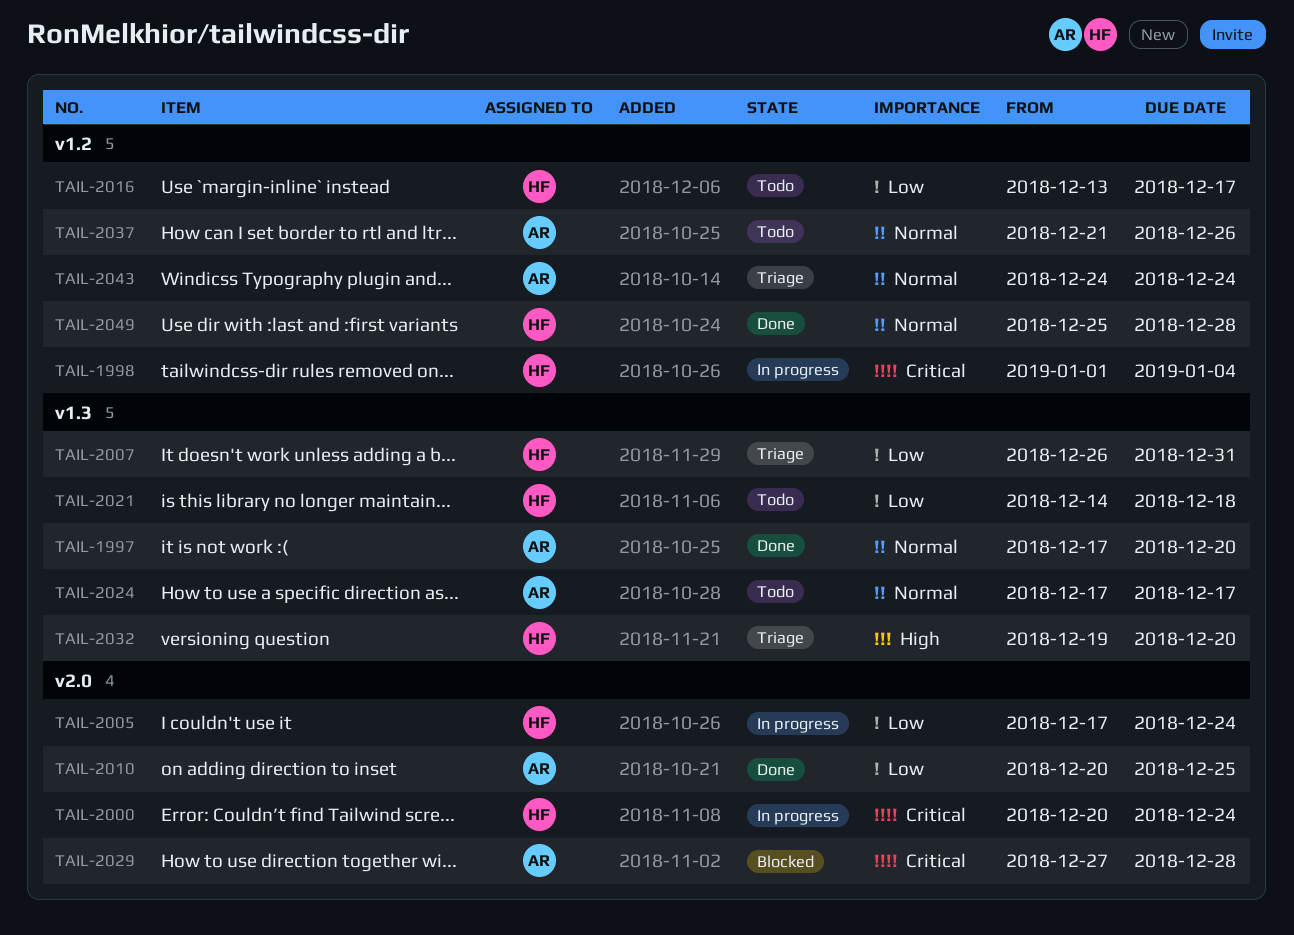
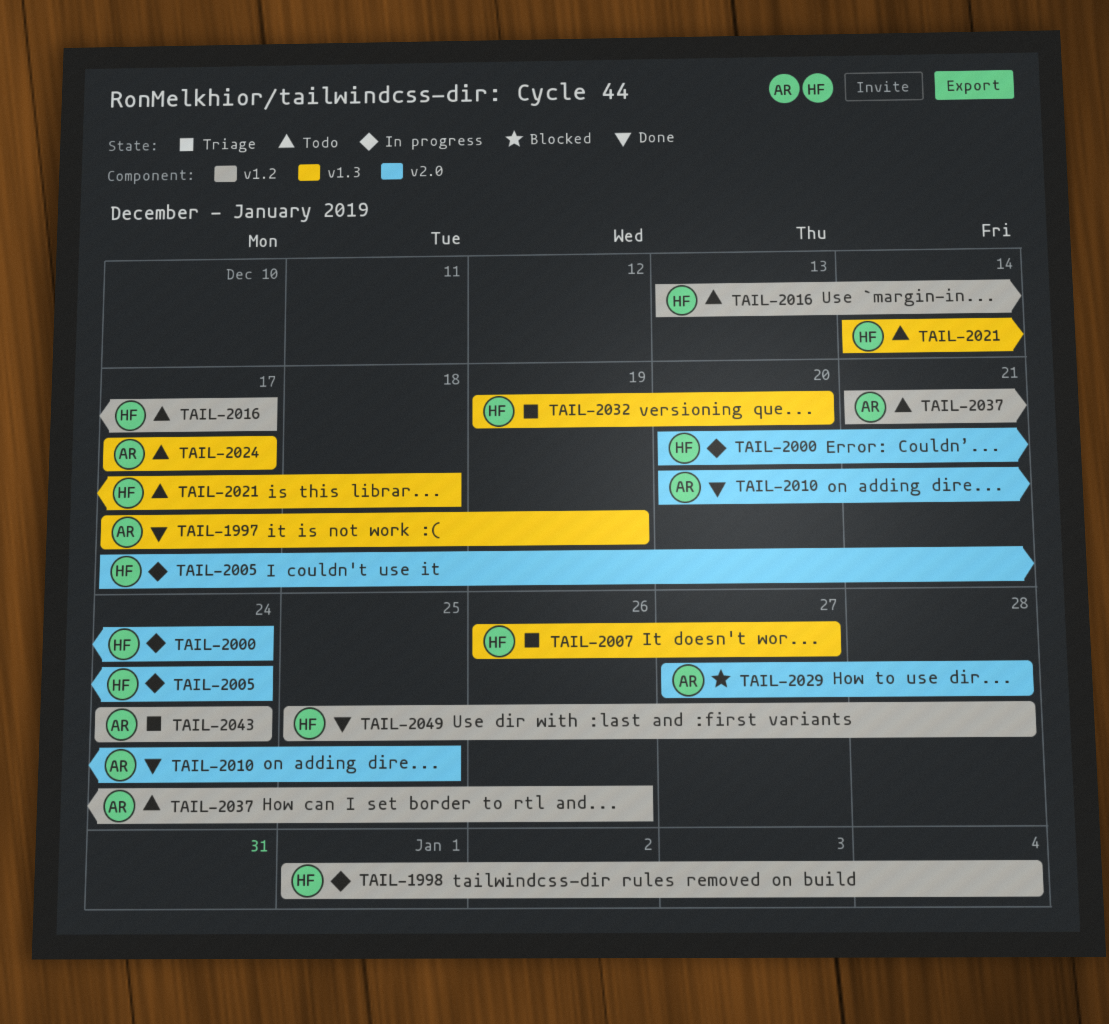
TAIL-1997, due: Dec 20 -> Dec 19
TAIL-2007, due: Dec 31 -> Dec 27

